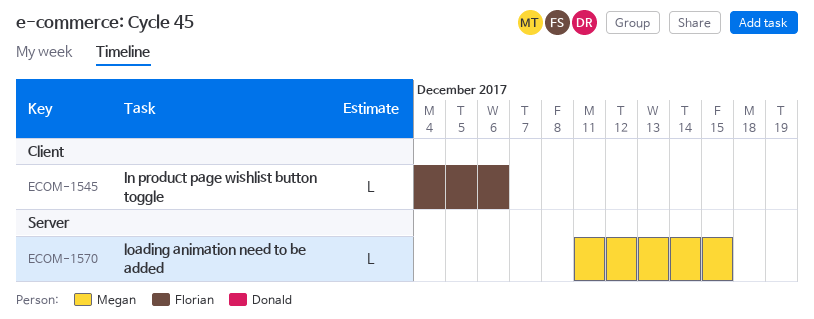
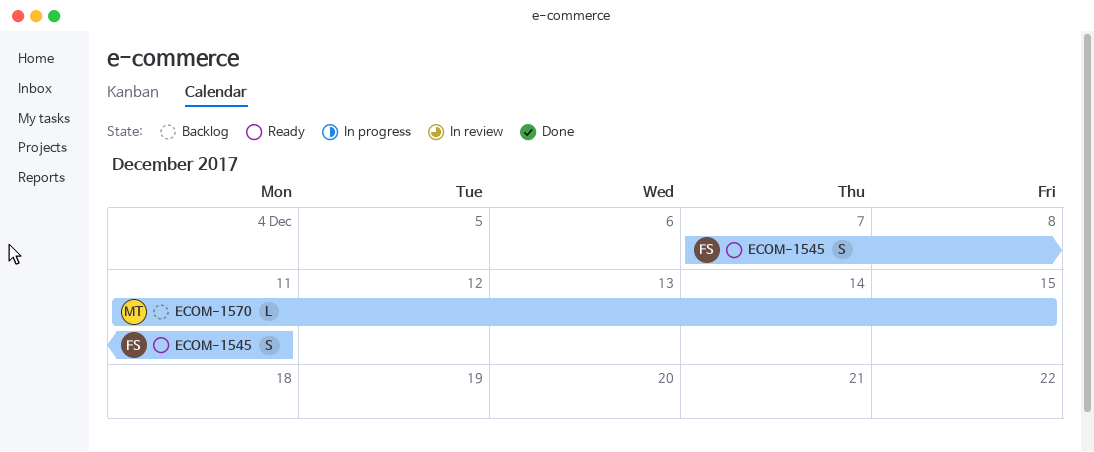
ECOM-1545, estimate: L -> S
ECOM-1545, start: Dec 4 -> Dec 7
ECOM-1545, due: Dec 6 -> Dec 11

